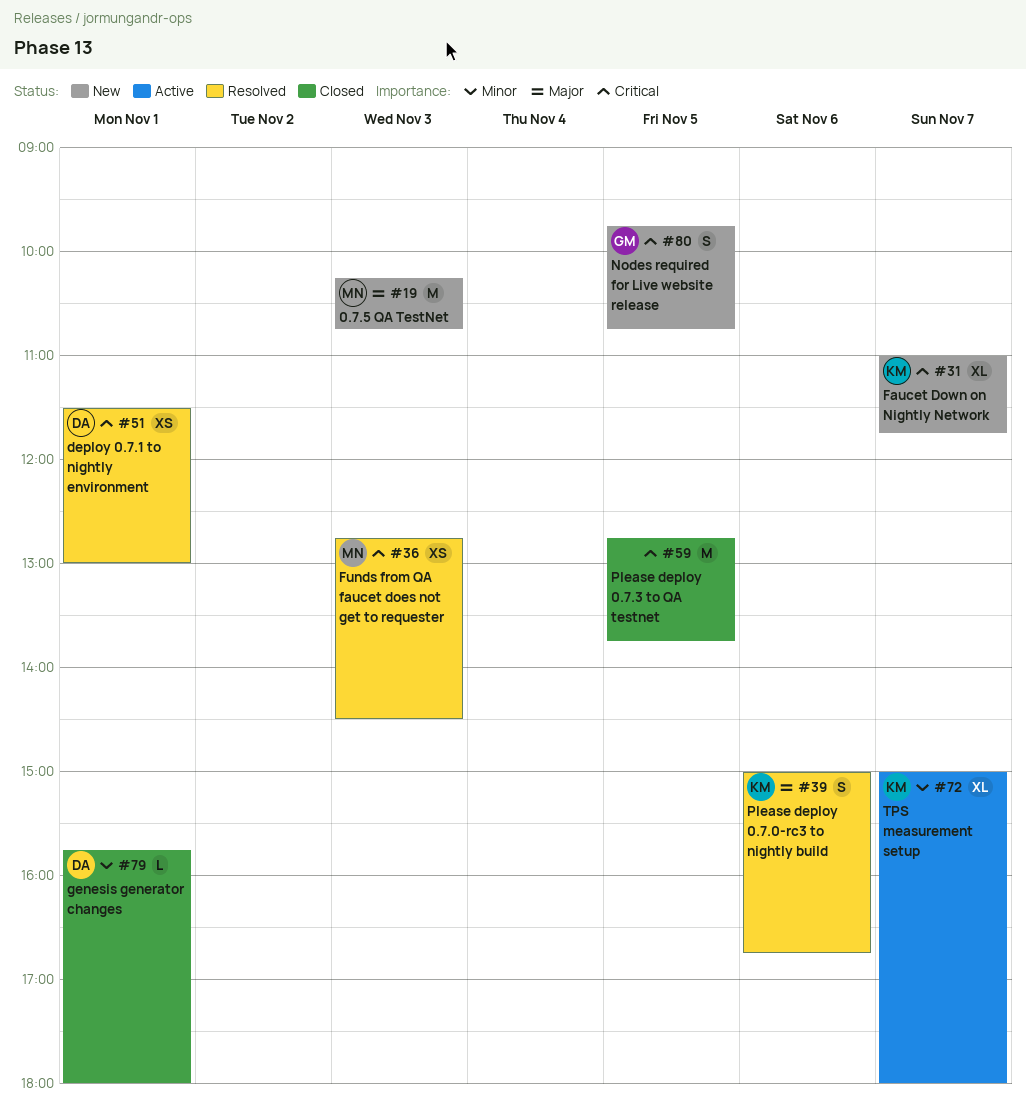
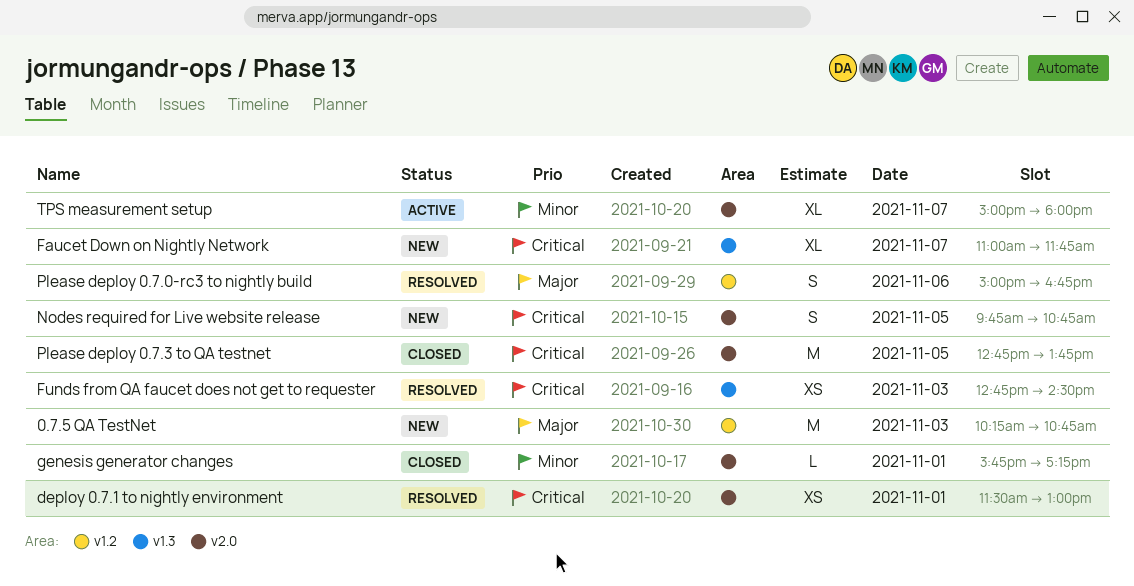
genesis generator changes, ends: 18:00 -> 17:15

